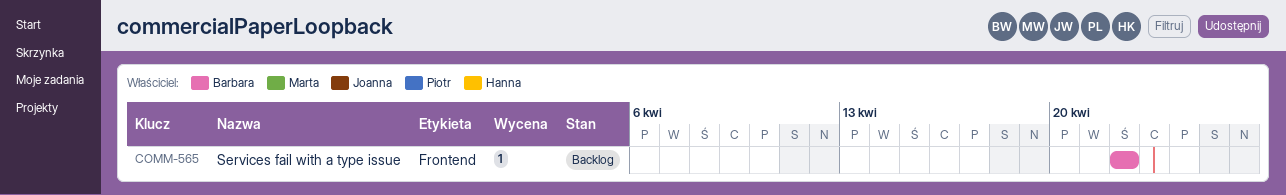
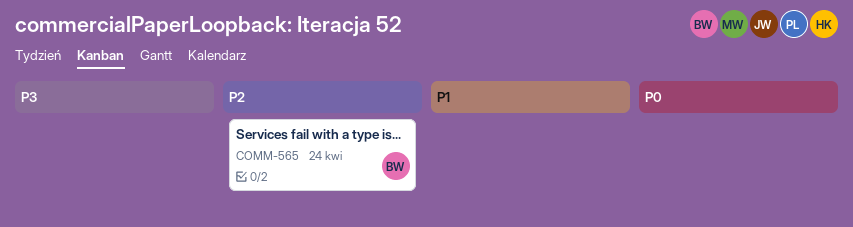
COMM-565, due: Apr 22 -> Apr 24

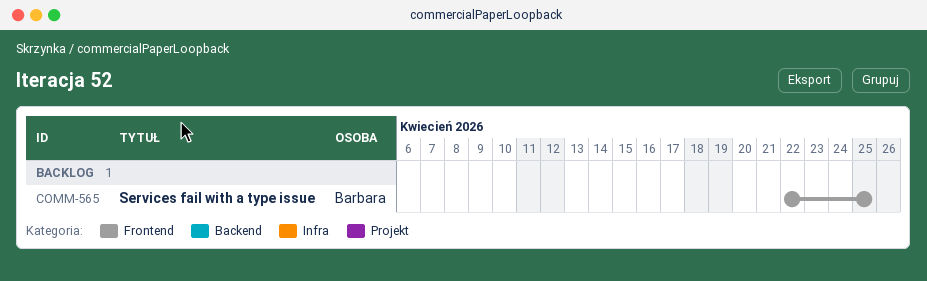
COMM-565, due: Apr 24 -> Apr 25

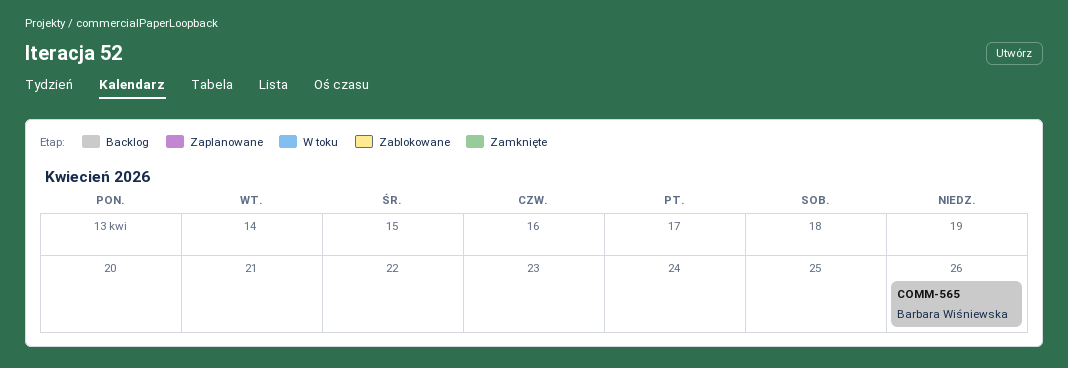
COMM-565, due: Apr 25 -> Apr 26

